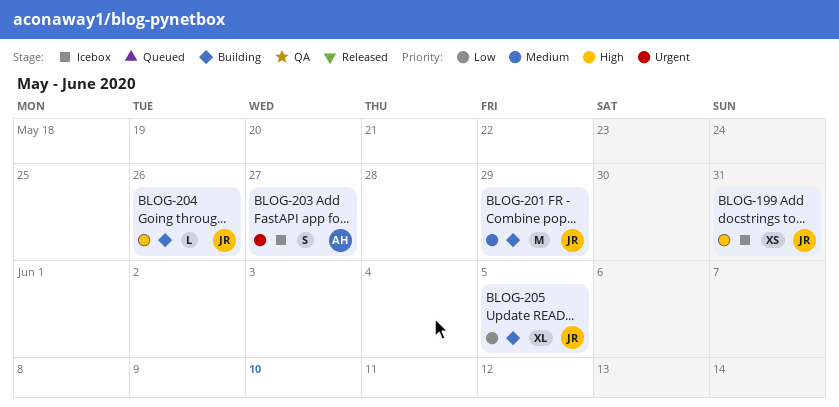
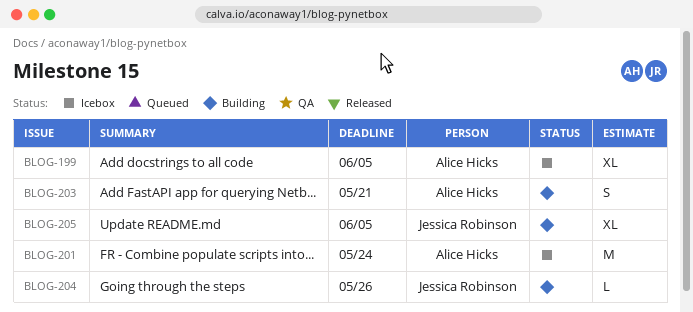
BLOG-199, owner: Jessica Robinson -> Alice Hicks
BLOG-199, estimate: XS -> XL
BLOG-199, due: May 31 -> Jun 5
BLOG-201, status: Building -> Icebox
BLOG-201, owner: Jessica Robinson -> Alice Hicks
BLOG-201, due: May 29 -> May 24
BLOG-203, status: Icebox -> Building
BLOG-203, due: May 27 -> May 21

